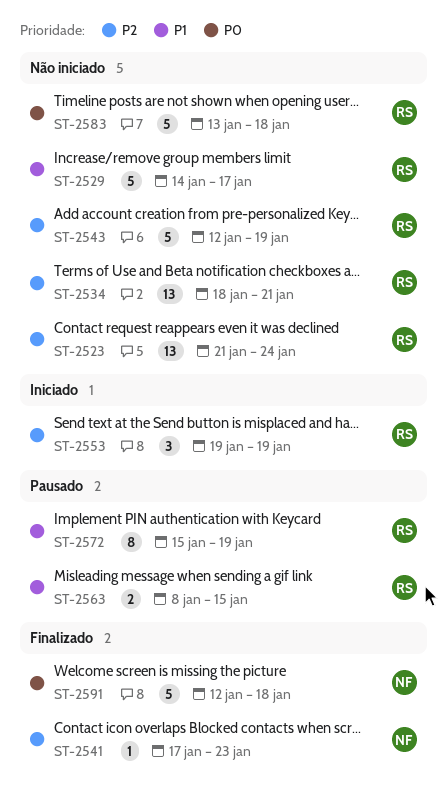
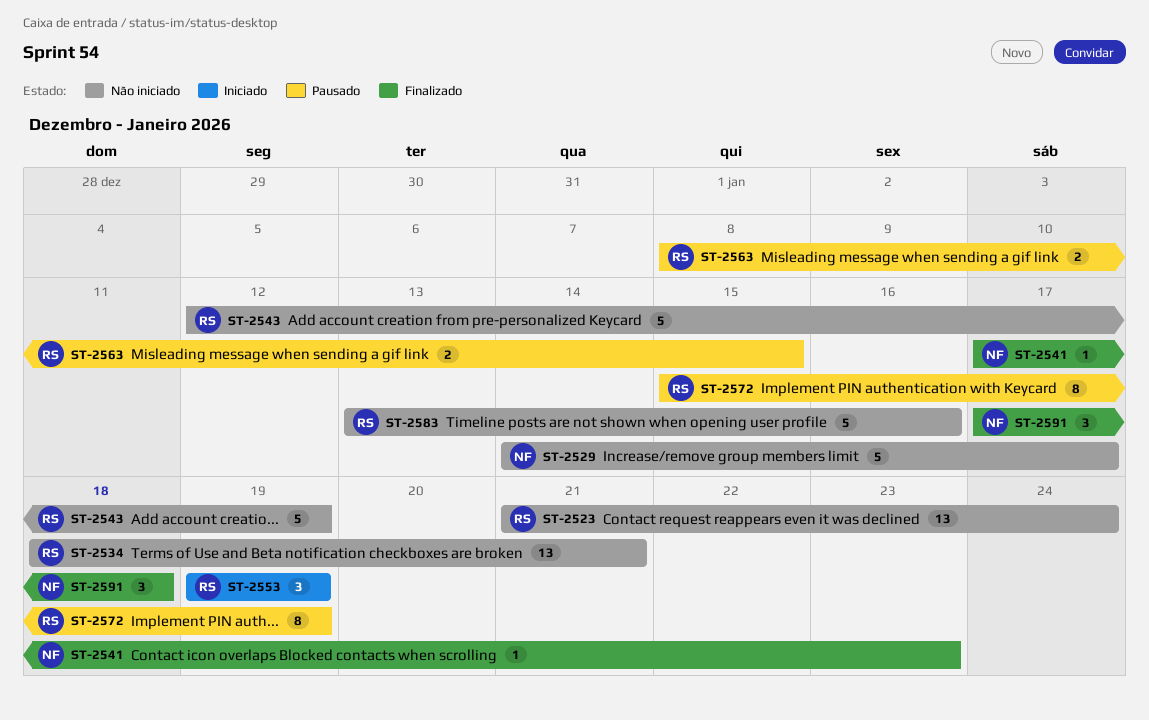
ST-2529, owner: RS -> NF
ST-2583, due: Jan 18 -> Jan 16
ST-2591, estimate: 5 -> 3
ST-2591, start: Jan 12 -> Jan 17

